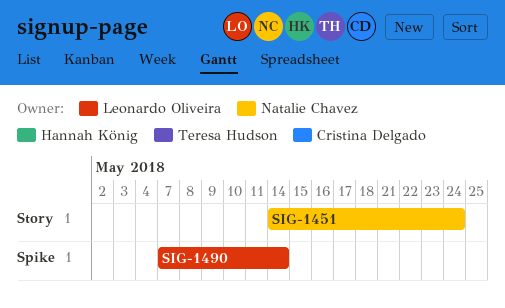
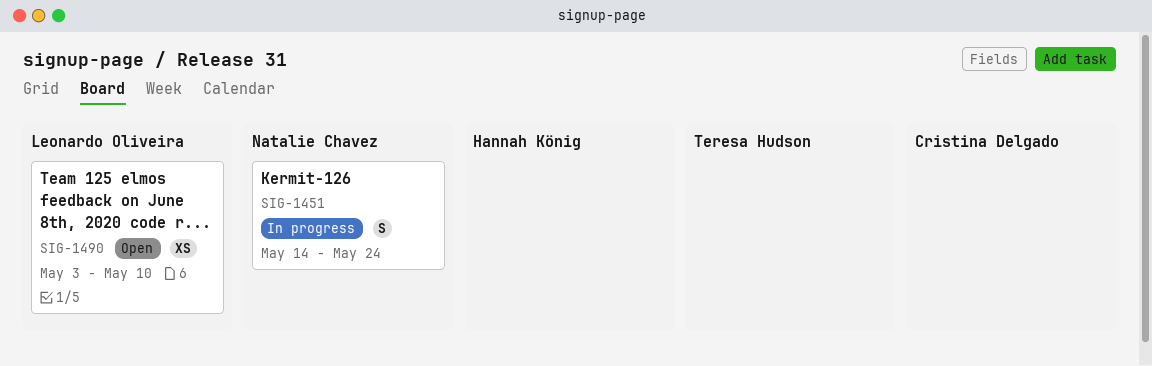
SIG-1490, start: May 7 -> May 3
SIG-1490, due: May 14 -> May 10

